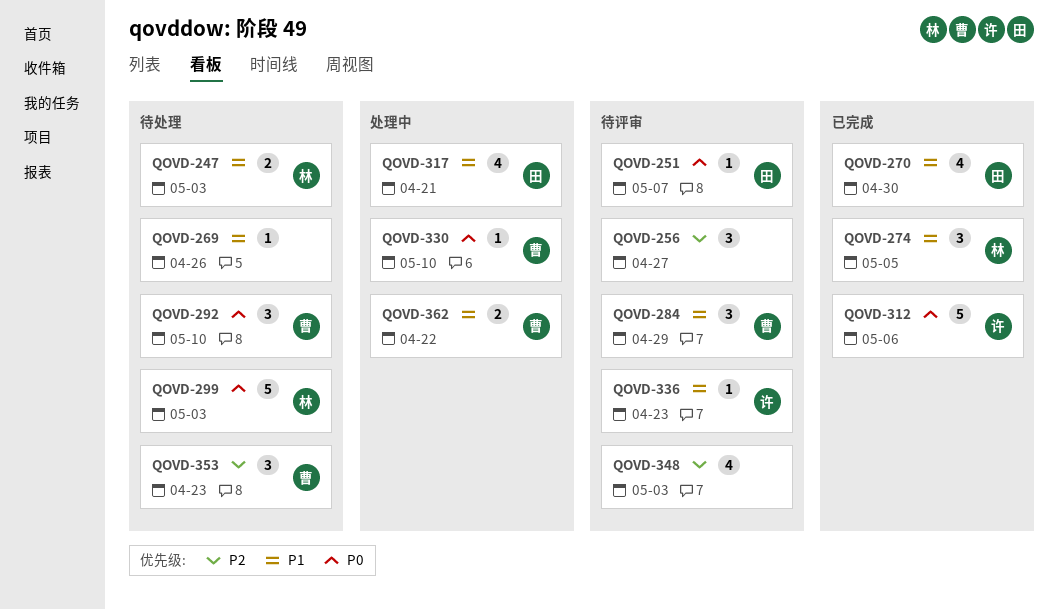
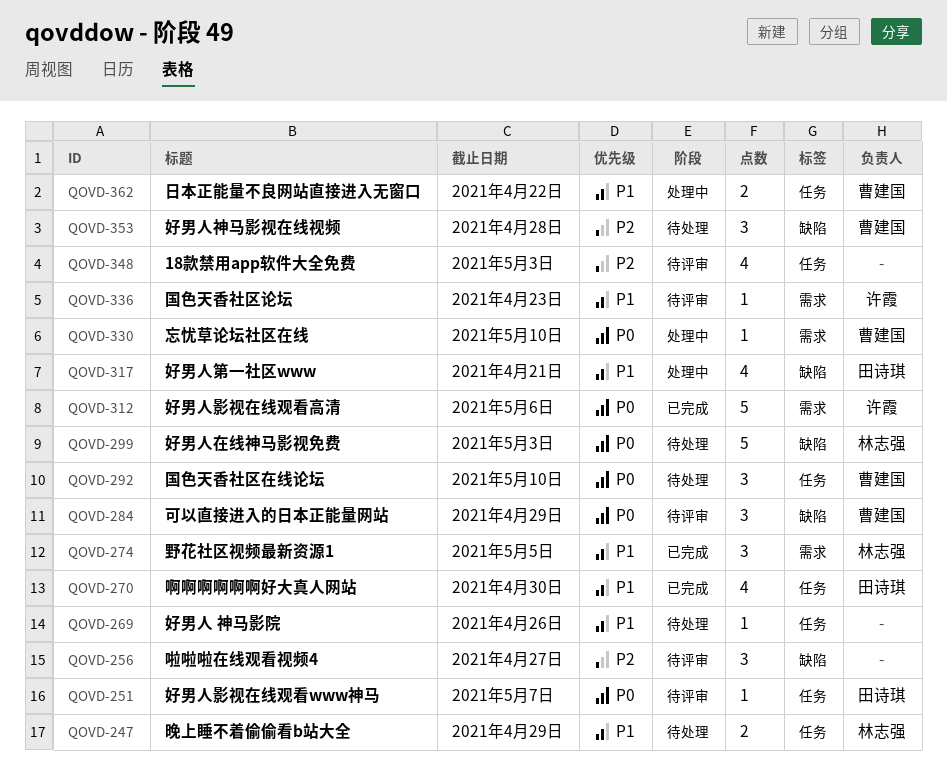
QOVD-247, due: May 3 -> Apr 29
QOVD-284, priority: P1 -> P0
QOVD-353, due: Apr 23 -> Apr 28

